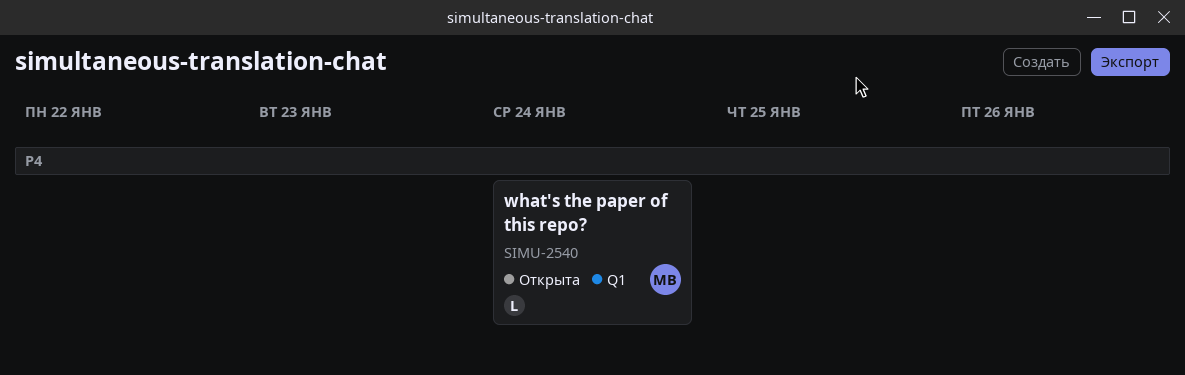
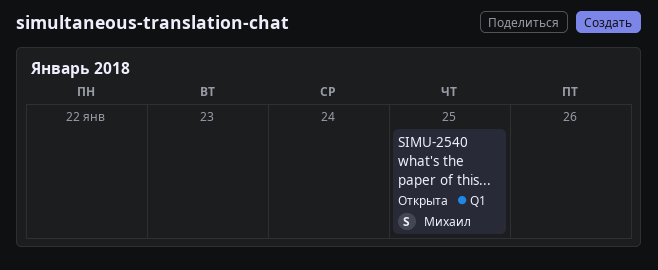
SIMU-2540, estimate: L -> S
SIMU-2540, due: Jan 24 -> Jan 25

